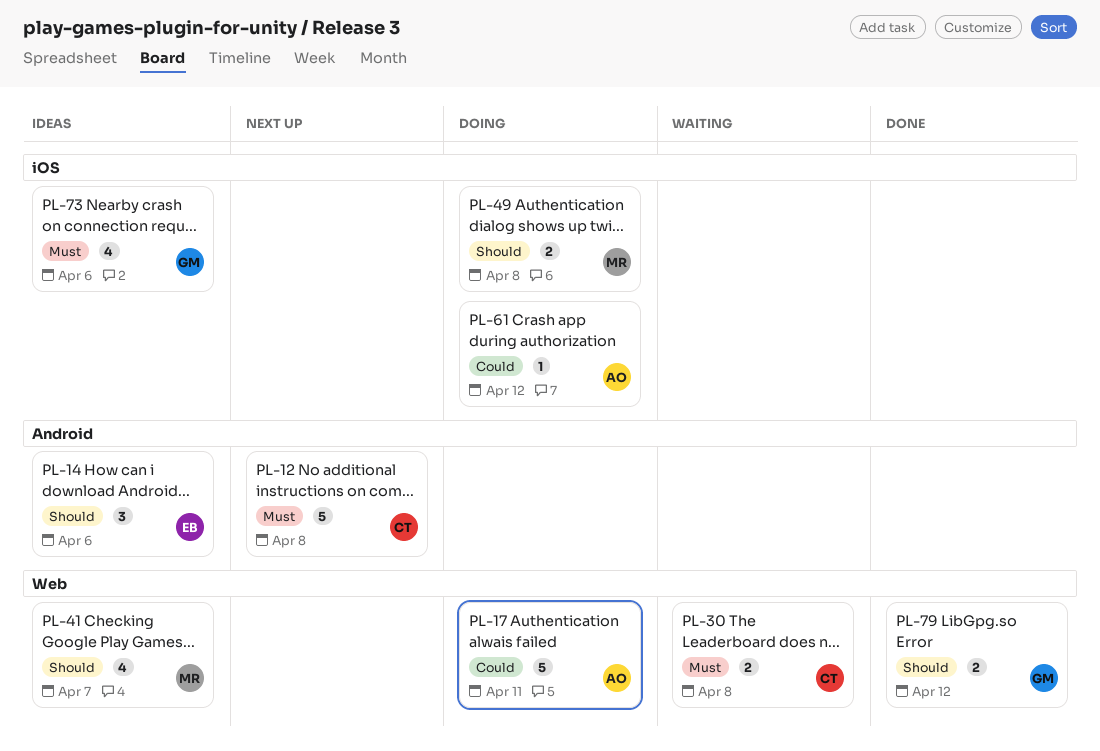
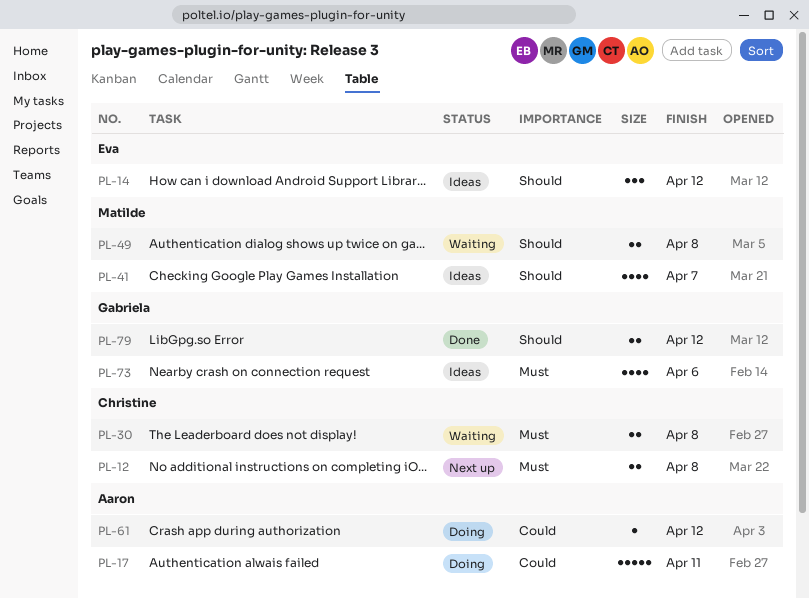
PL-12, estimate: 5 -> 2
PL-14, due: Apr 6 -> Apr 12
PL-49, status: Doing -> Waiting

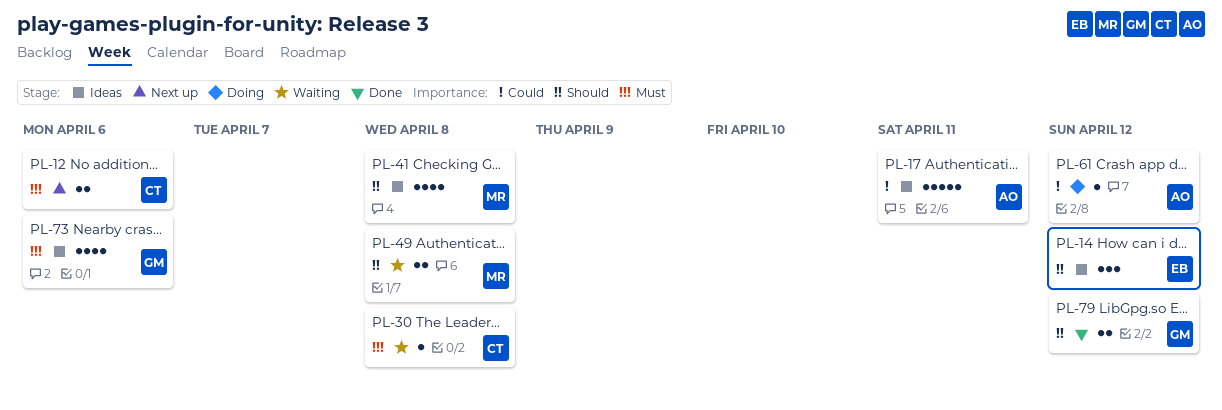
PL-12, due: Apr 8 -> Apr 6
PL-17, status: Doing -> Ideas
PL-30, estimate: 2 -> 1
PL-41, due: Apr 7 -> Apr 8

